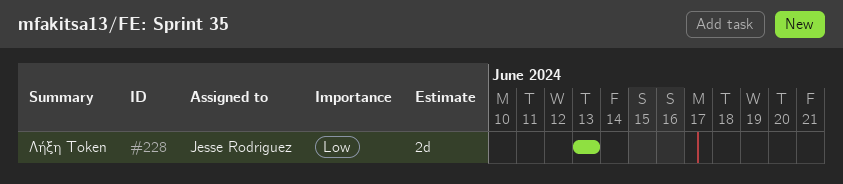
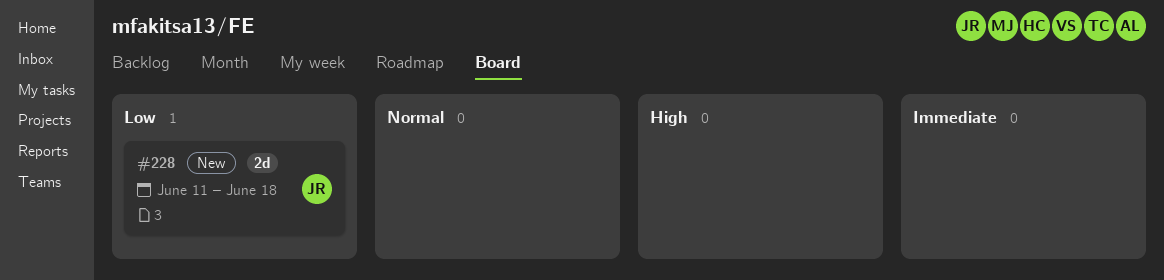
#228, start: Jun 13 -> Jun 11
#228, due: Jun 13 -> Jun 18

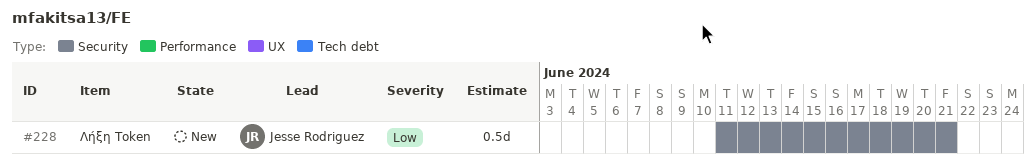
#228, estimate: 2d -> 0.5d
#228, due: Jun 18 -> Jun 21

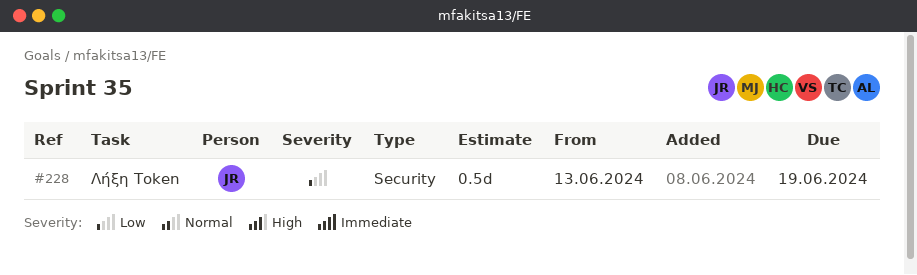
#228, start: Jun 11 -> Jun 13
#228, due: Jun 21 -> Jun 19

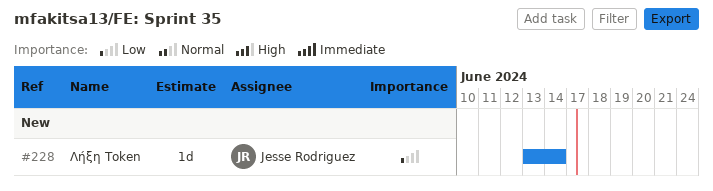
#228, estimate: 0.5d -> 1d
#228, due: Jun 19 -> Jun 14

